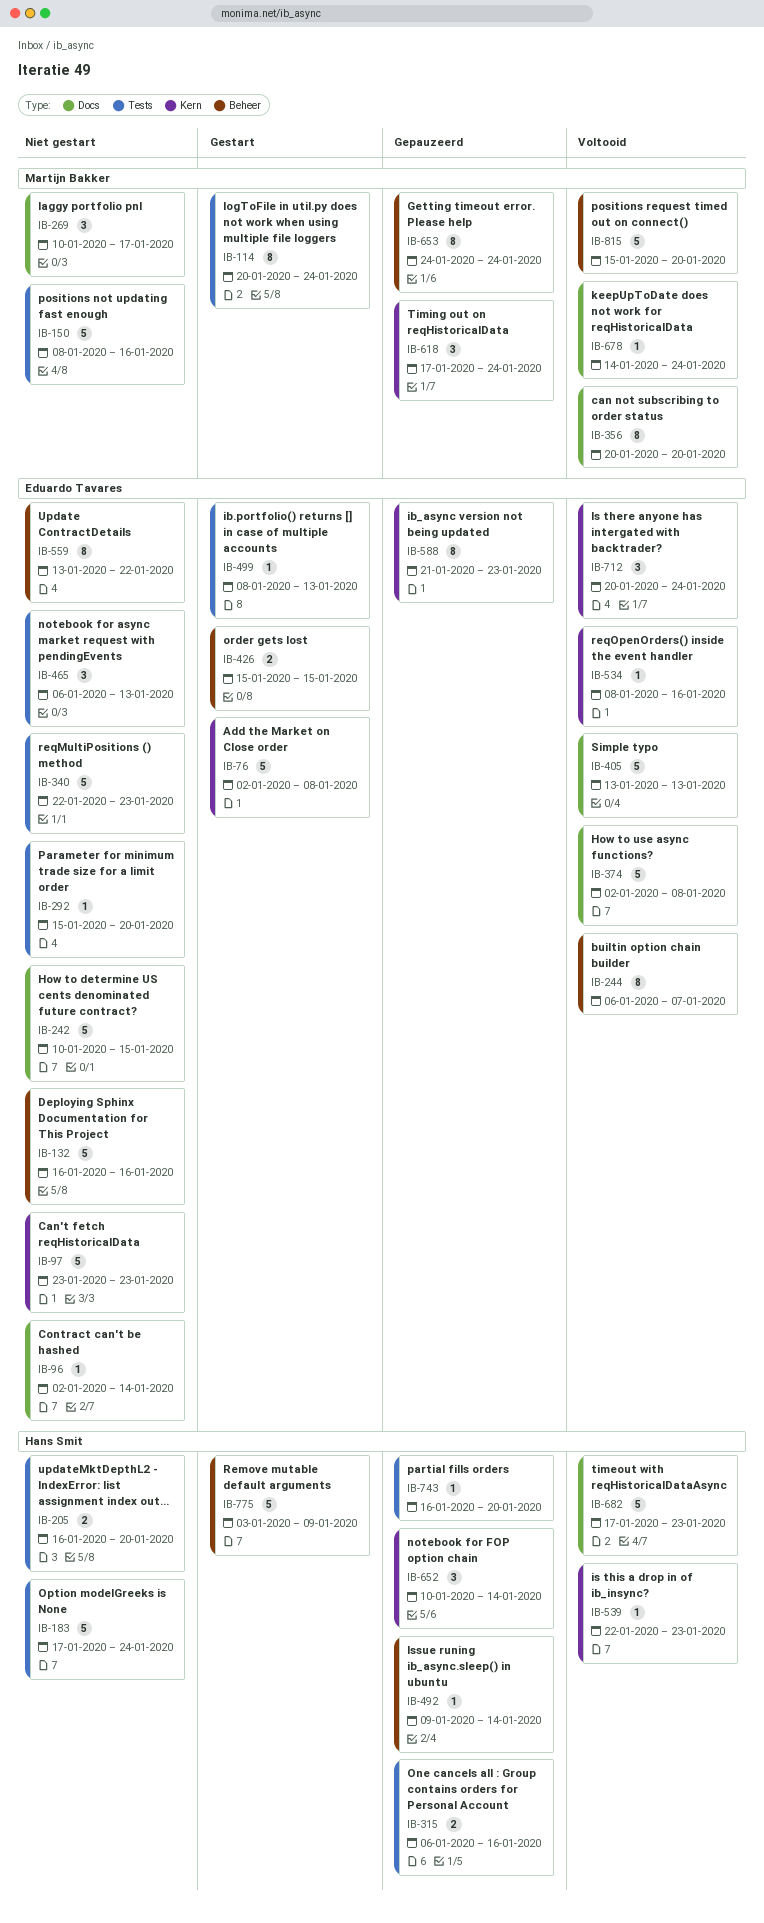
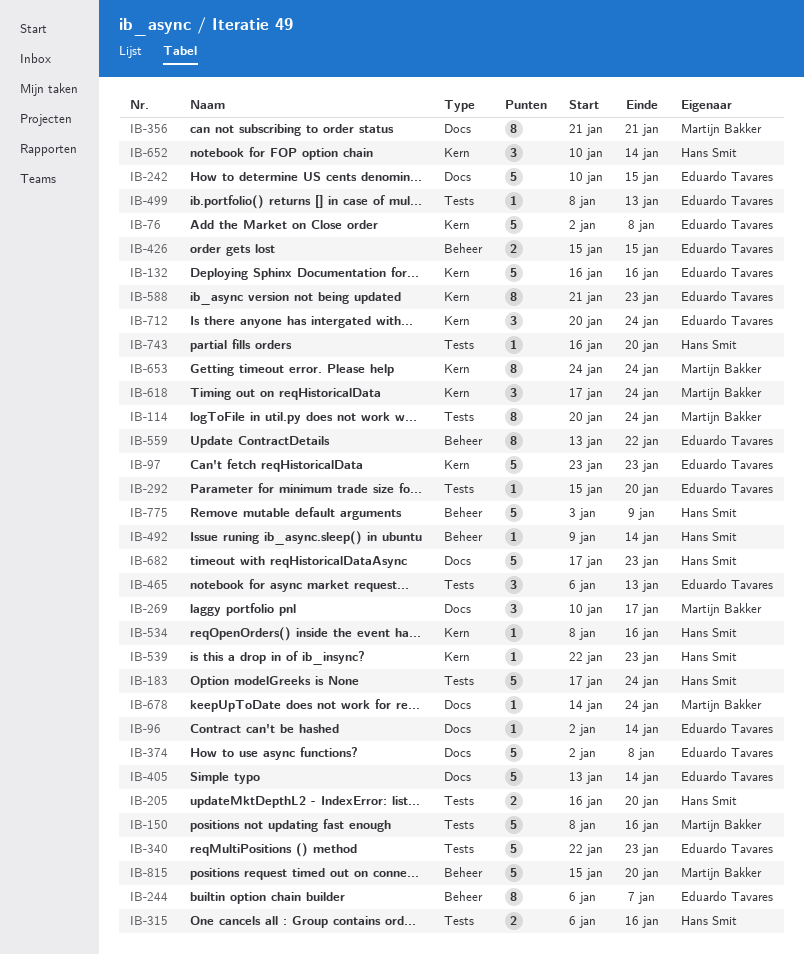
IB-132, label: Beheer -> Kern
IB-356, start: Jan 20 -> Jan 21
IB-356, due: Jan 20 -> Jan 21
IB-405, due: Jan 13 -> Jan 14
IB-534, owner: Eduardo Tavares -> Hans Smit
IB-653, label: Beheer -> Kern

